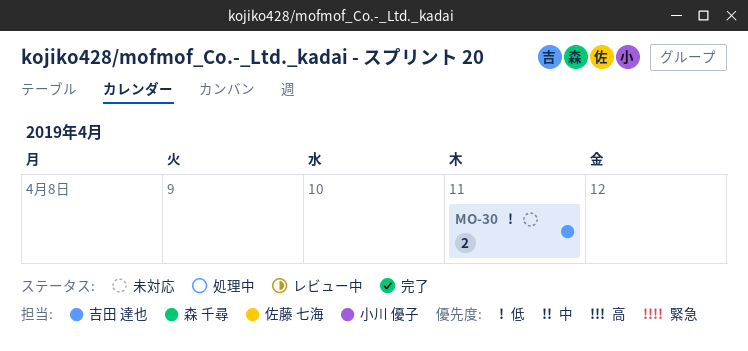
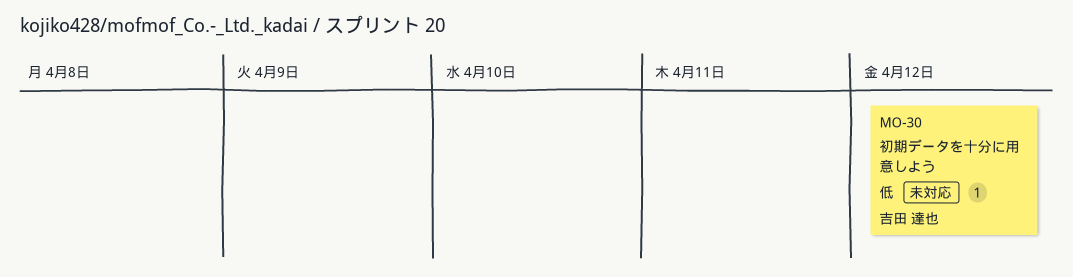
MO-30, estimate: 2 -> 1
MO-30, due: Apr 11 -> Apr 12

